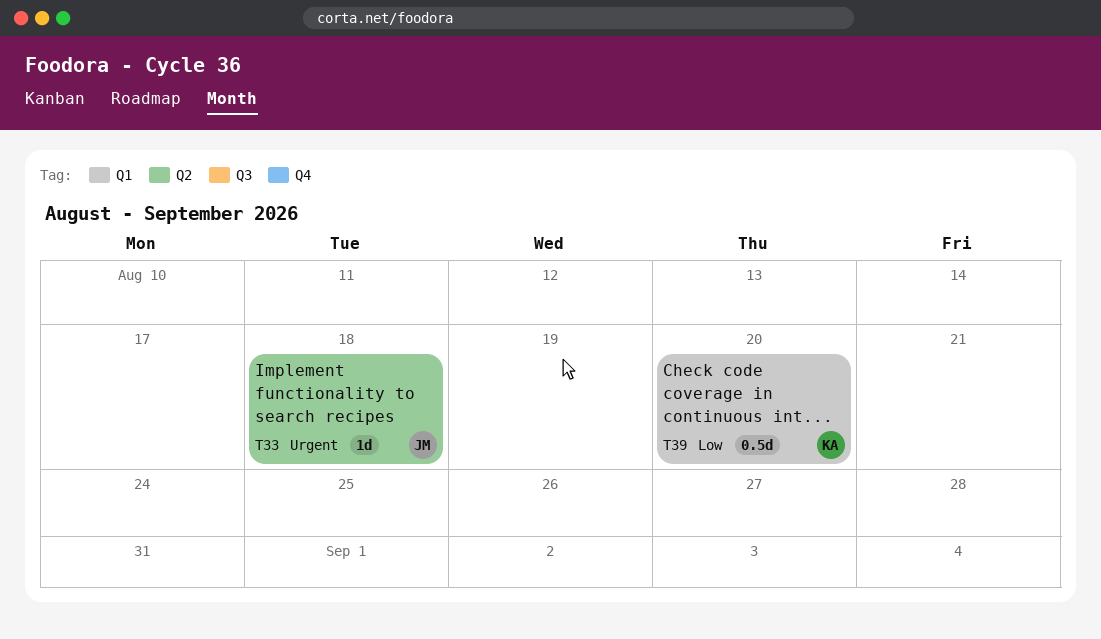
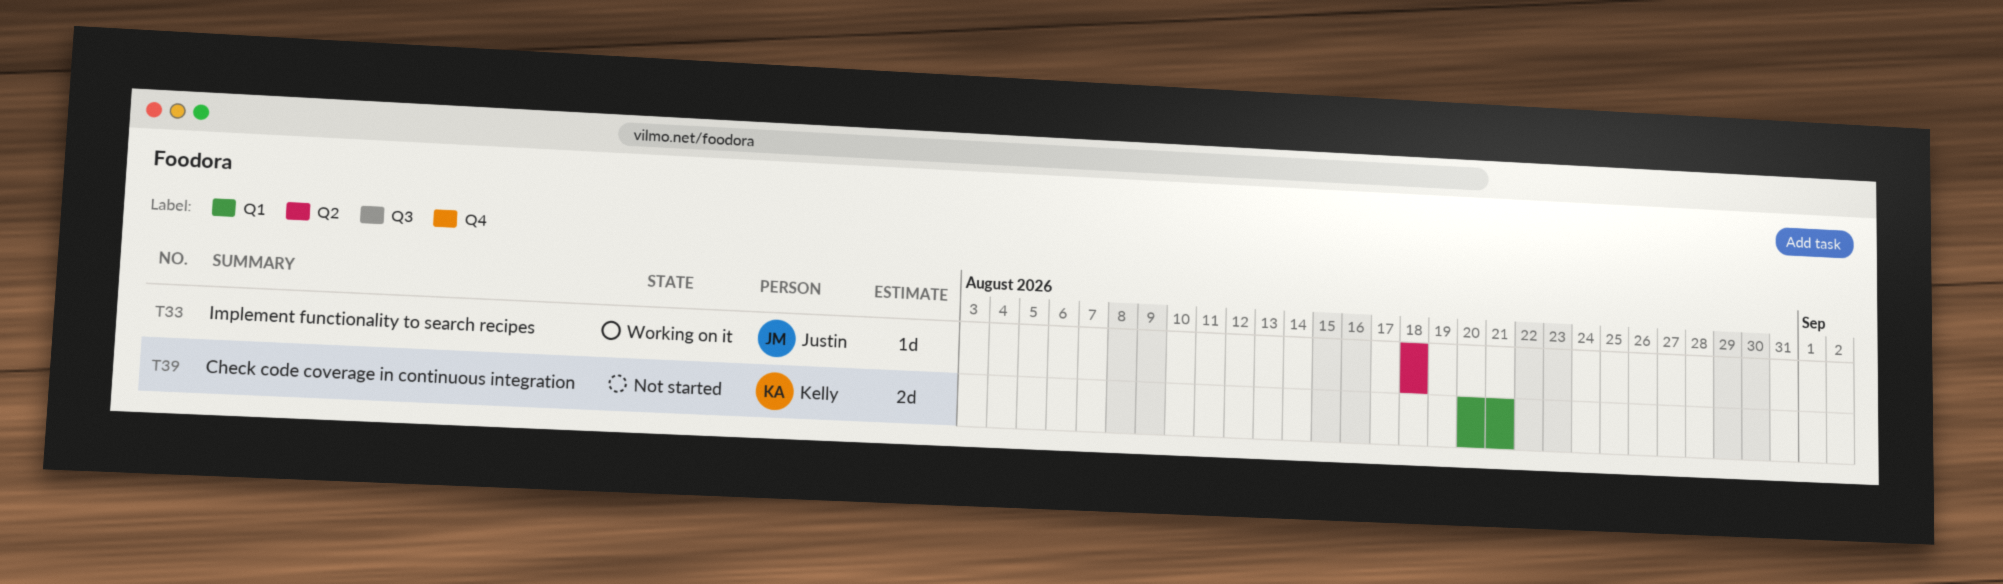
T39, estimate: 0.5d -> 2d
T39, due: Aug 20 -> Aug 21

